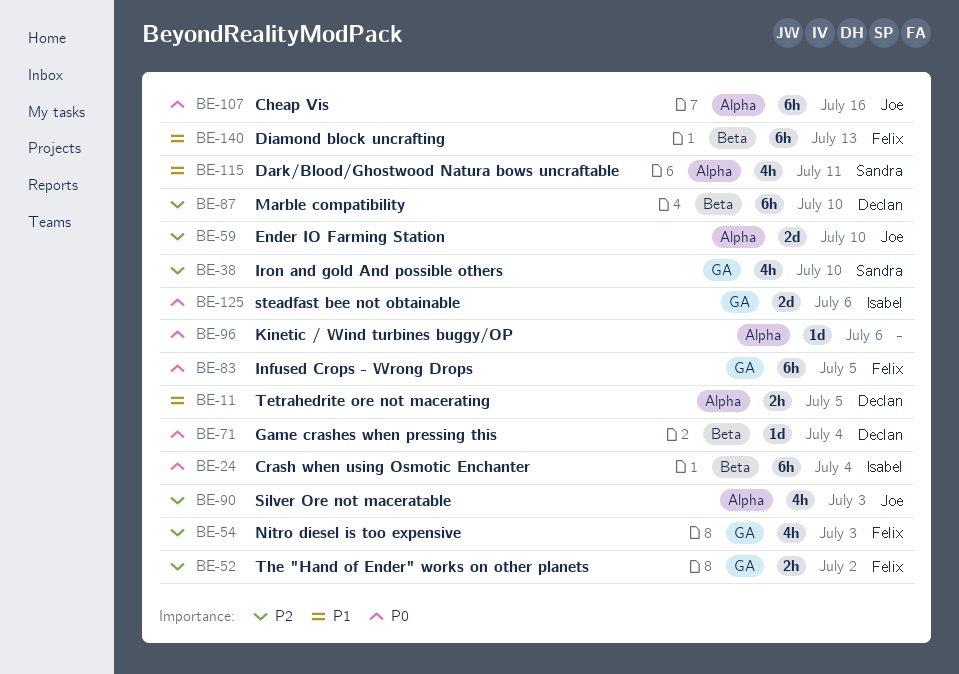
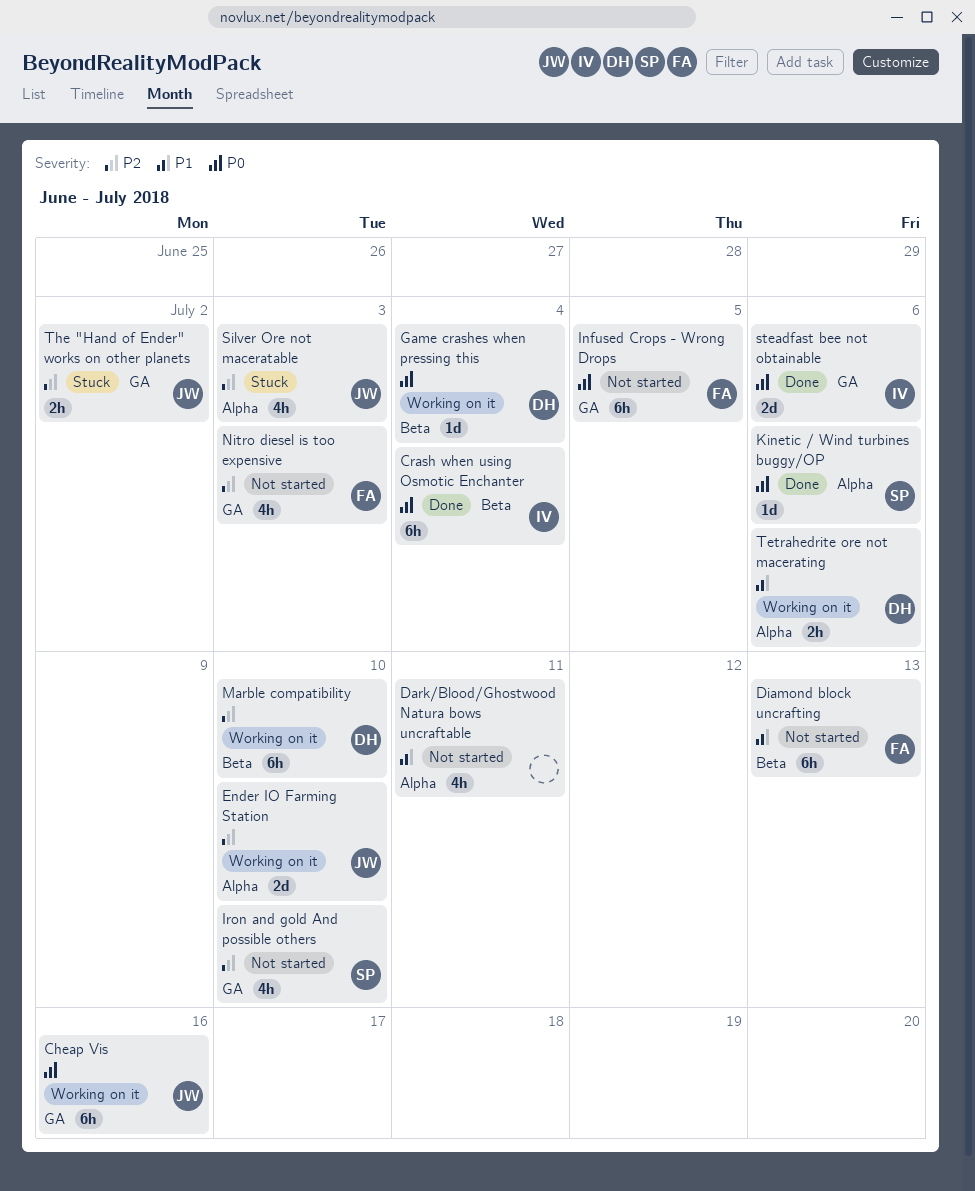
Cheap Vis, label: Alpha -> GA
Dark/Blood/Ghostwood Natura bows uncraftable, owner: Sandra -> none
Kinetic / Wind turbines buggy/OP, owner: none -> Sandra
Tetrahedrite ore not macerating, due: Jul 5 -> Jul 6
The "Hand of Ender" works on other planets, owner: Felix -> Joe

